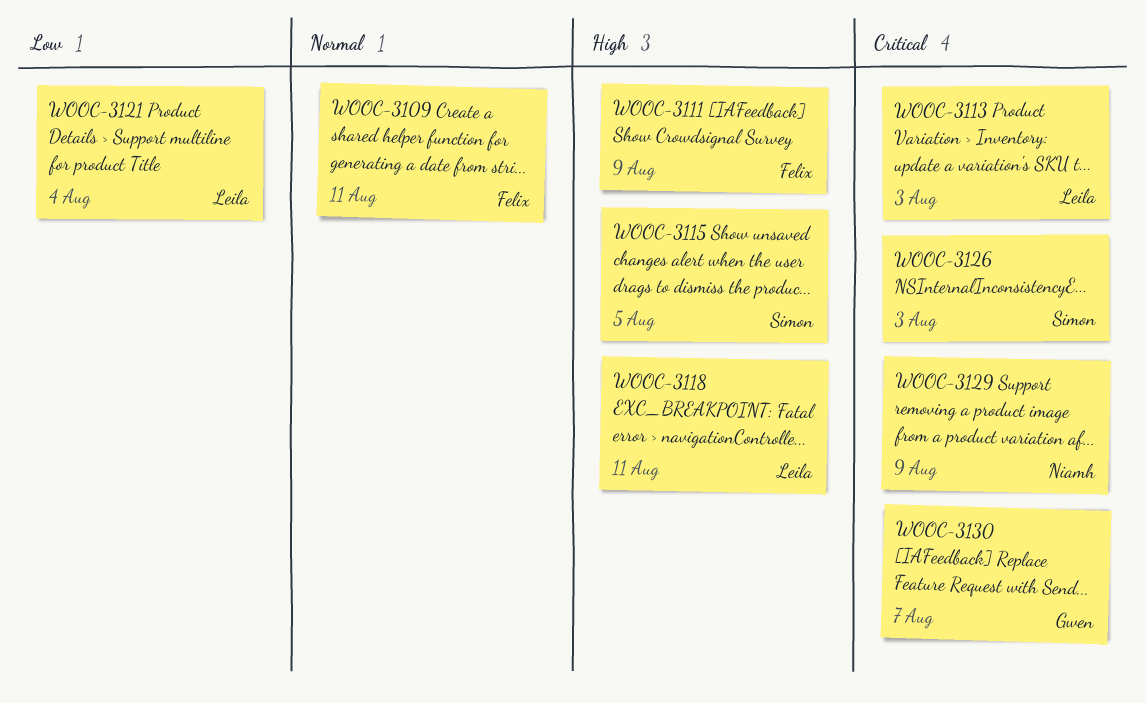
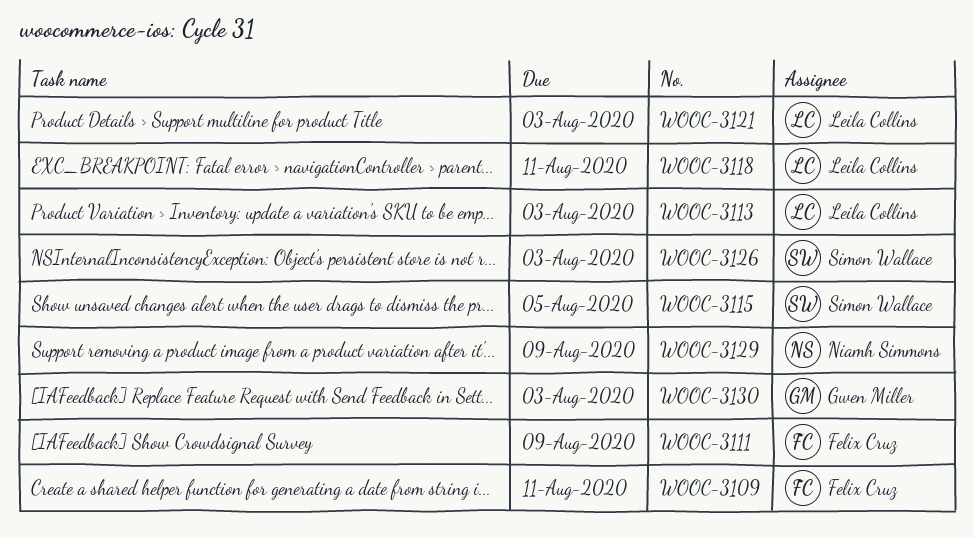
WOOC-3121, due: Aug 4 -> Aug 3
WOOC-3130, due: Aug 7 -> Aug 3

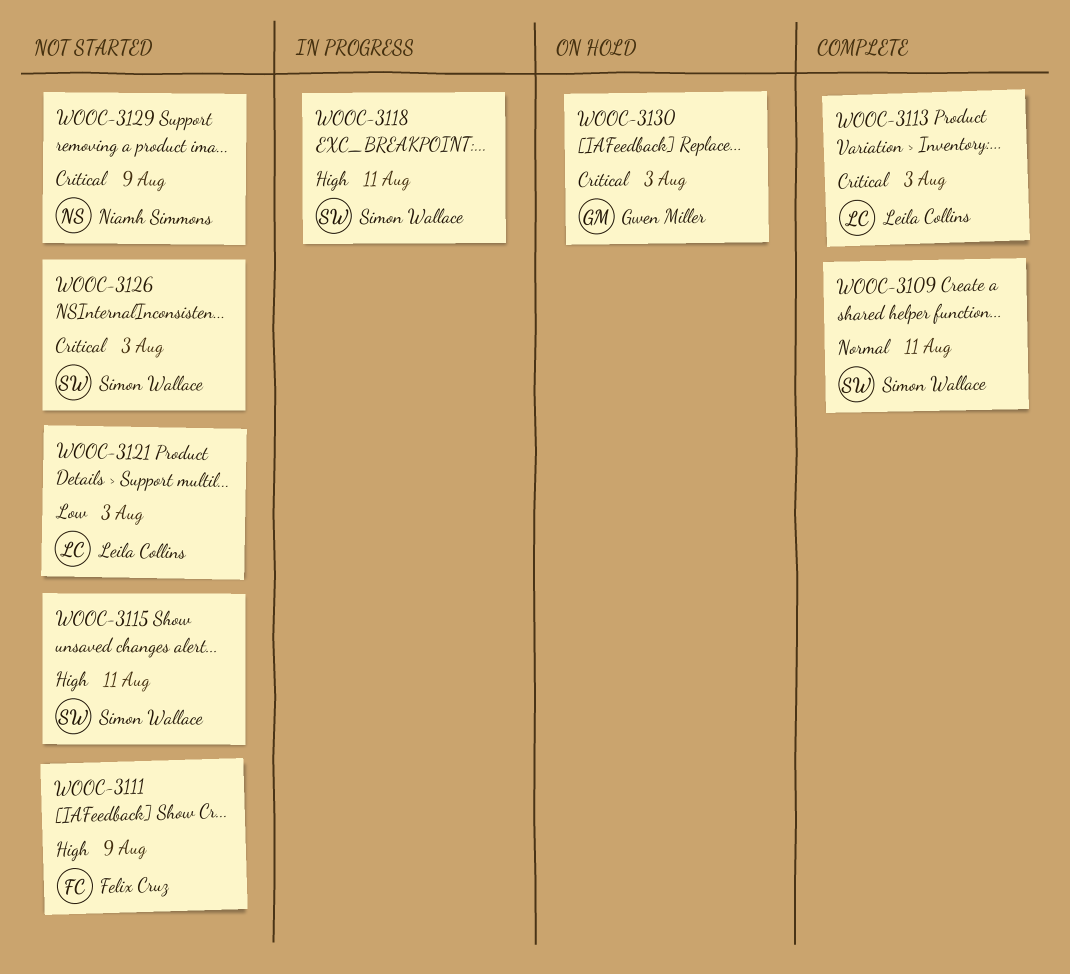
WOOC-3109, owner: Felix Cruz -> Simon Wallace
WOOC-3115, due: Aug 5 -> Aug 11
WOOC-3118, owner: Leila Collins -> Simon Wallace

